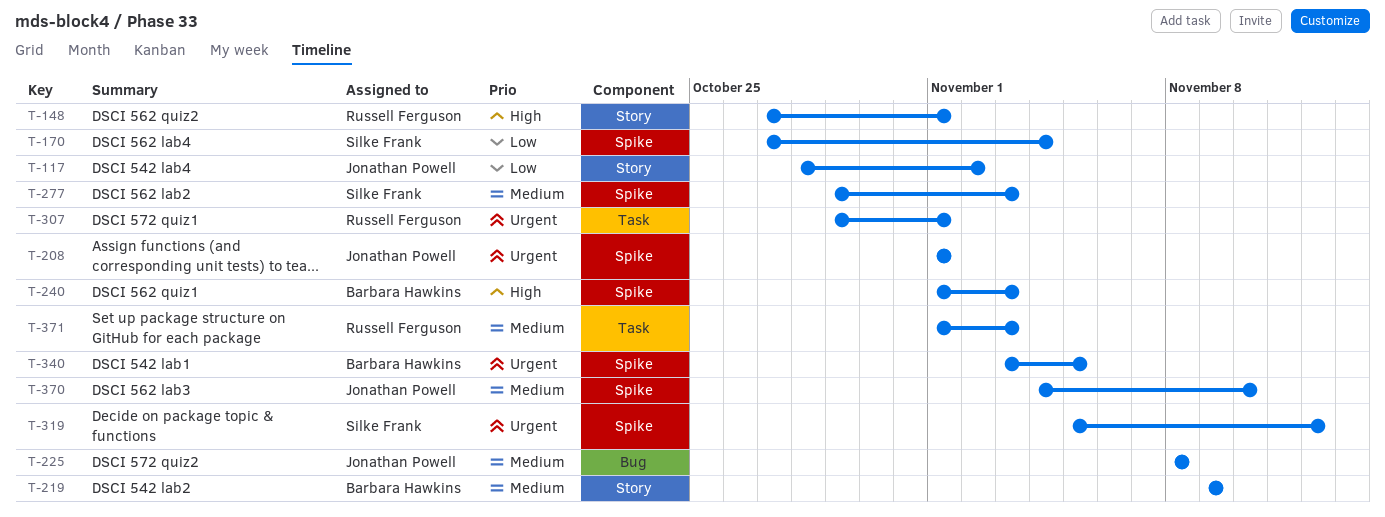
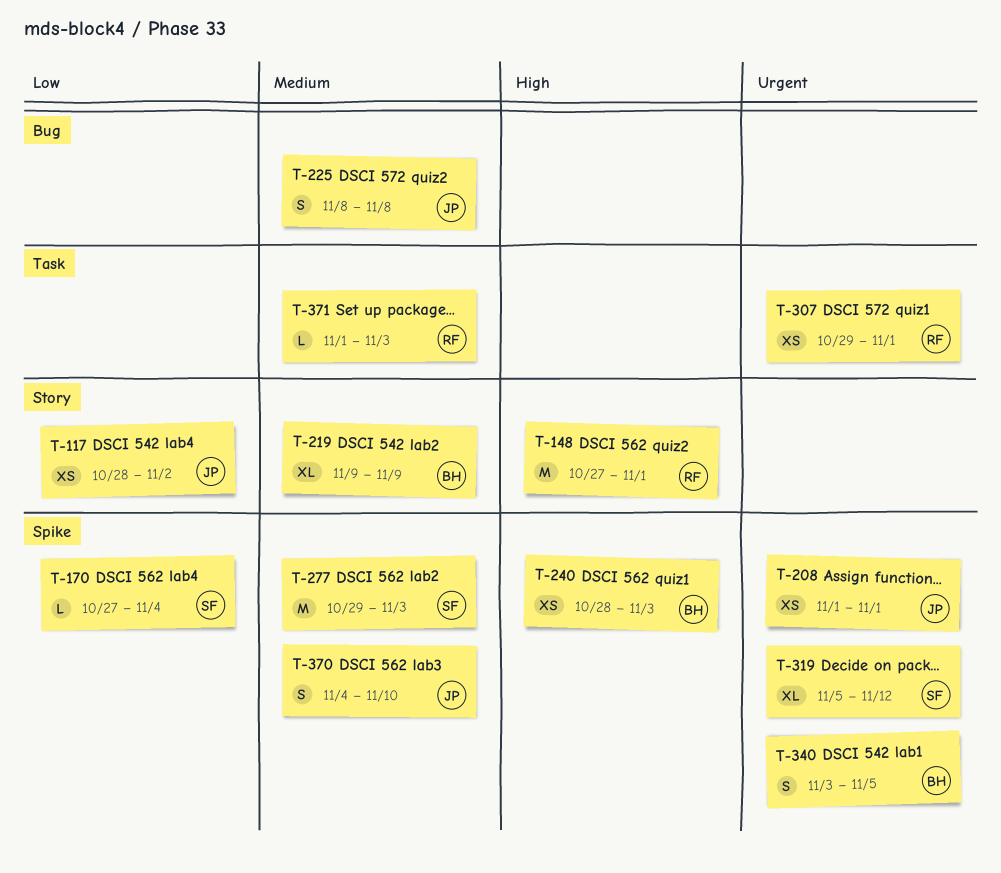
T-240, start: Nov 1 -> Oct 28

